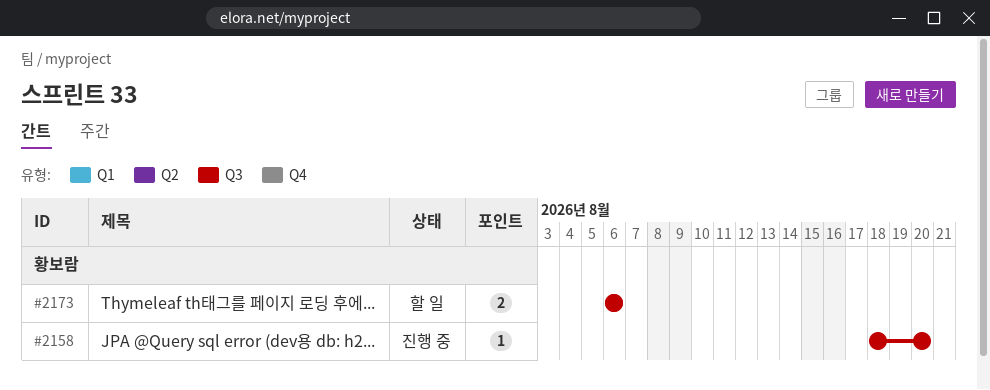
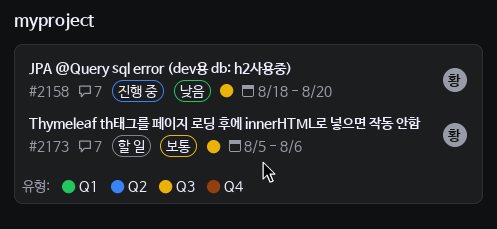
#2173, start: Aug 6 -> Aug 5

